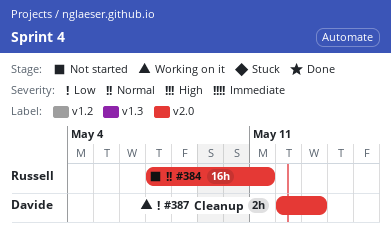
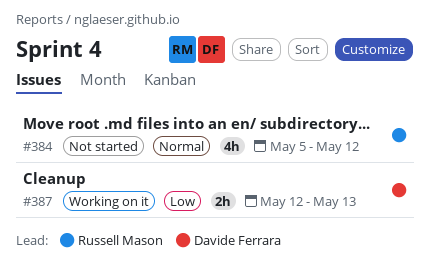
#384, estimate: 16h -> 4h
#384, start: May 7 -> May 5
#384, due: May 11 -> May 12

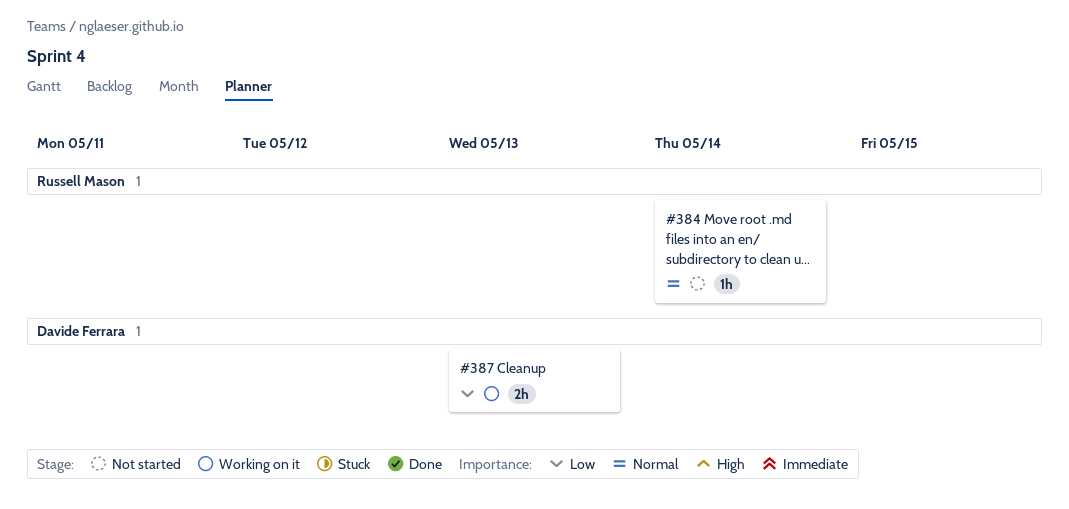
#384, estimate: 4h -> 1h
#384, due: May 12 -> May 14

